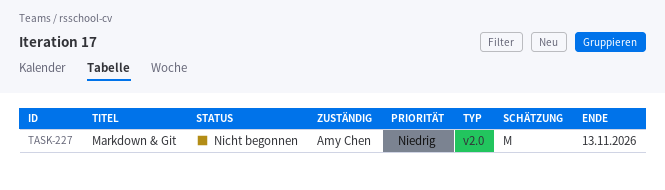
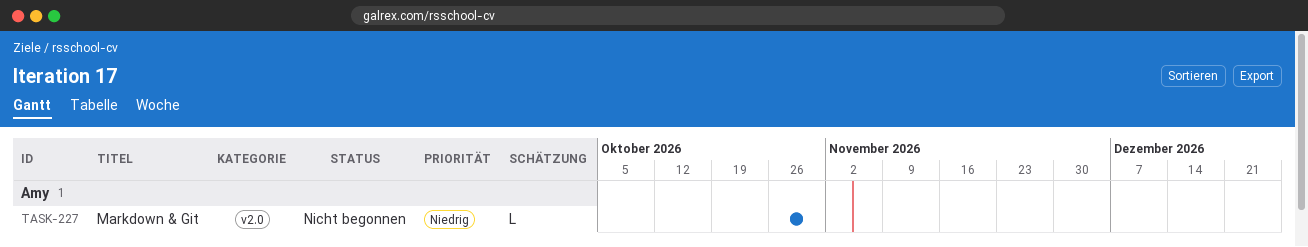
TASK-227, estimate: M -> L
TASK-227, due: Nov 13 -> Oct 30

